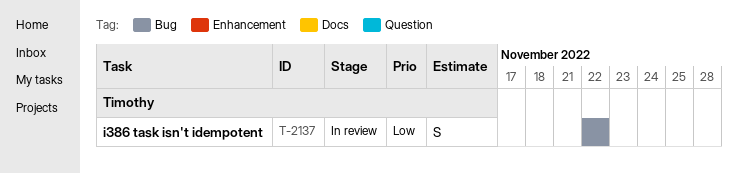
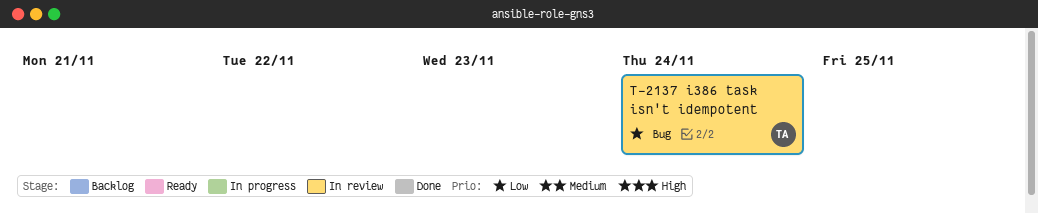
T-2137, due: Nov 22 -> Nov 24

